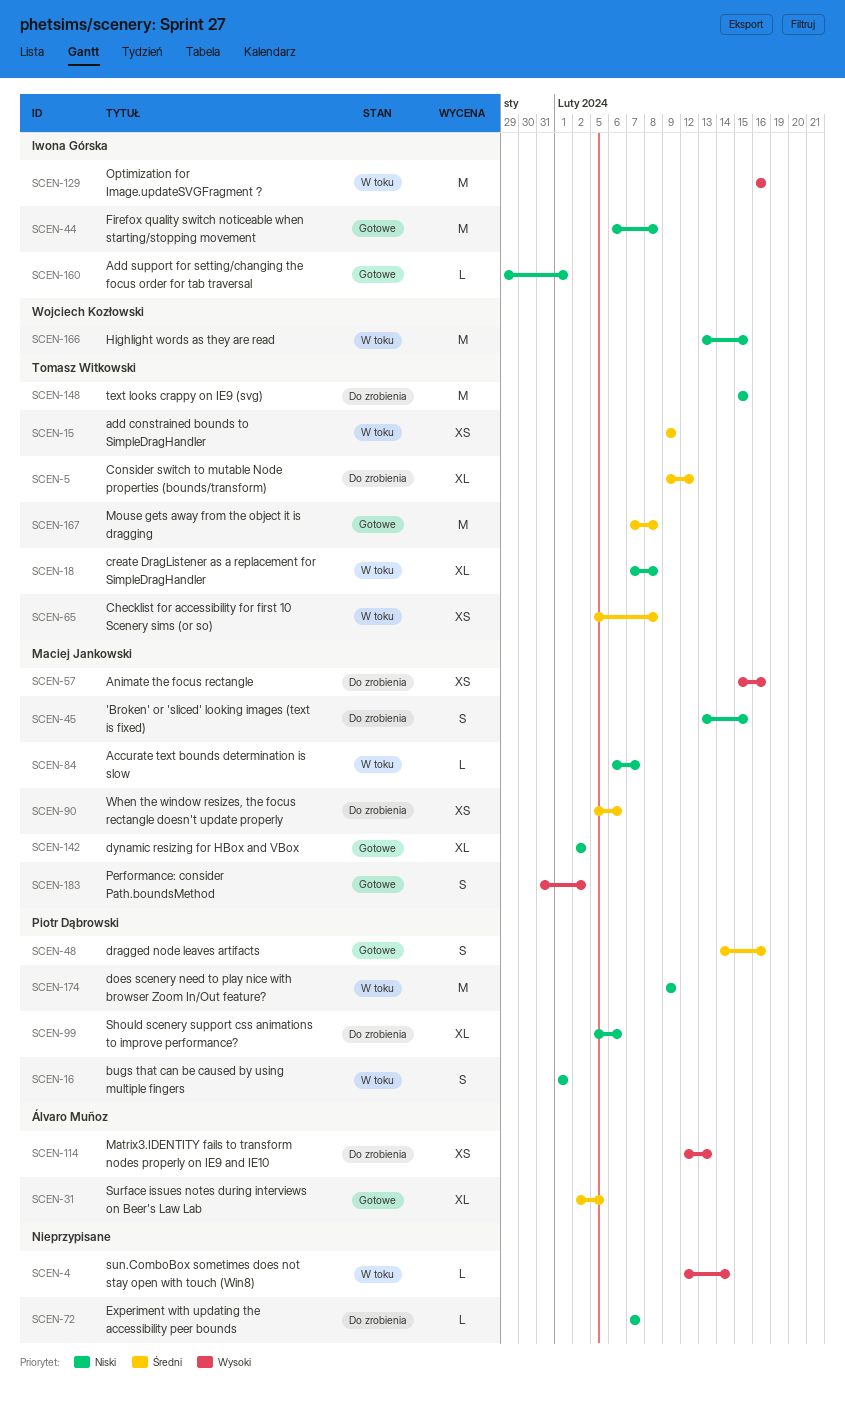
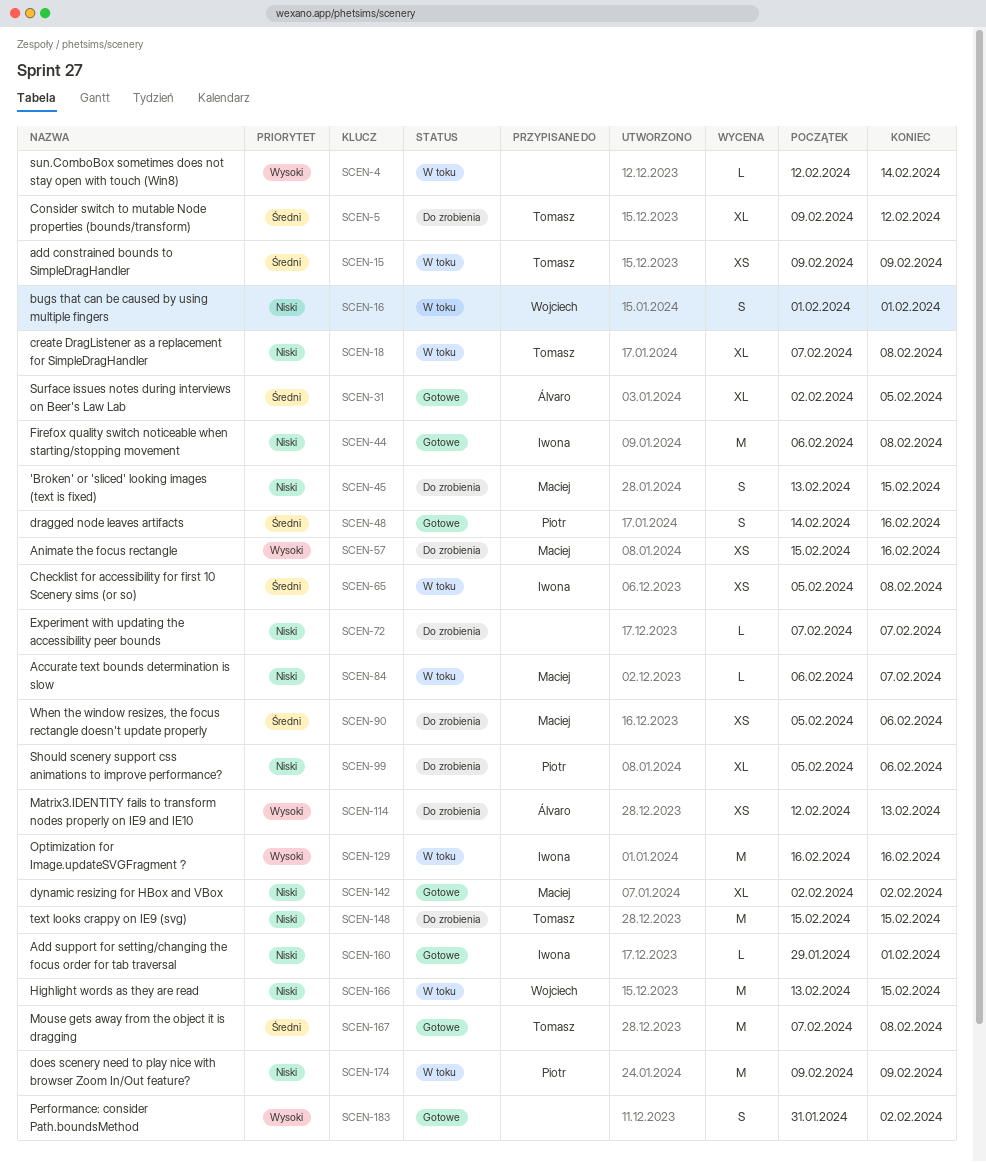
SCEN-16, owner: Piotr Dąbrowski -> Wojciech Kozłowski
SCEN-65, owner: Tomasz Witkowski -> Iwona Górska
SCEN-183, owner: Maciej Jankowski -> none

